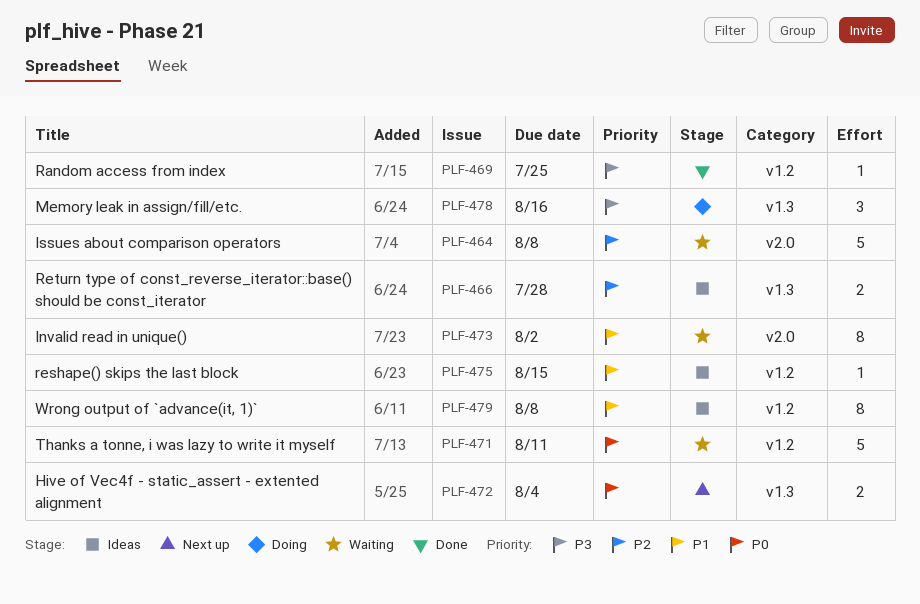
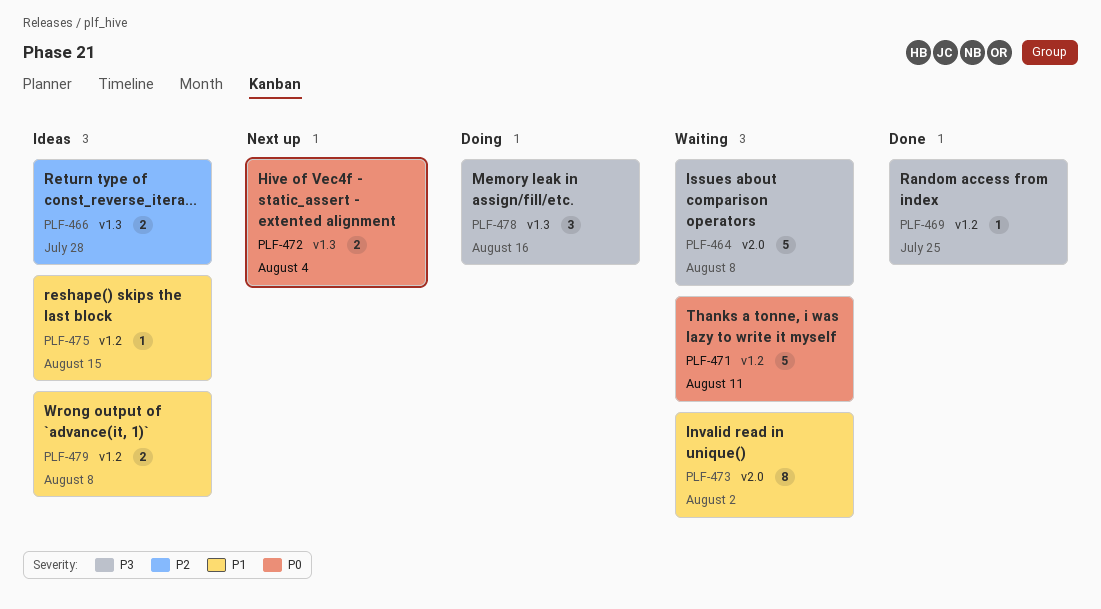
PLF-464, priority: P2 -> P3
PLF-479, estimate: 8 -> 2

